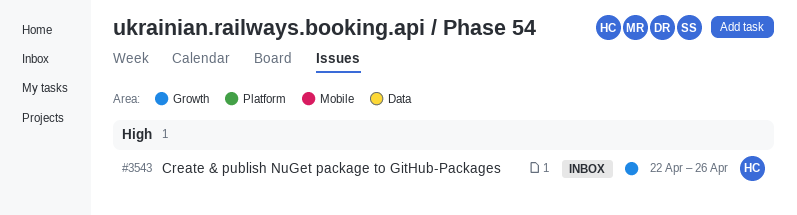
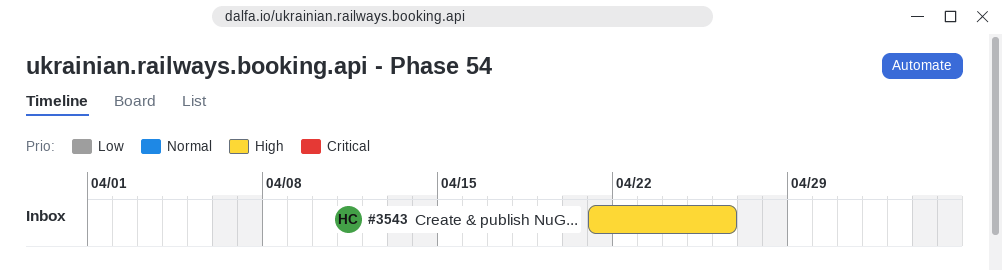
#3543, start: Apr 22 -> Apr 21

